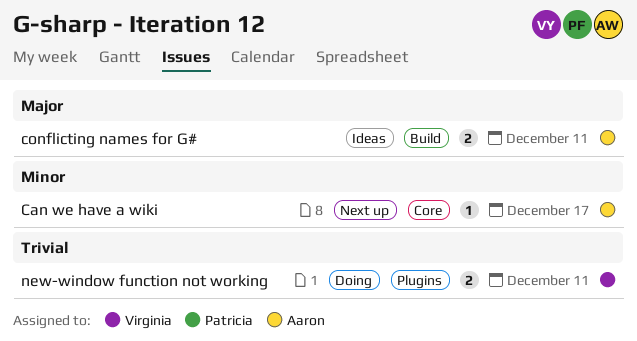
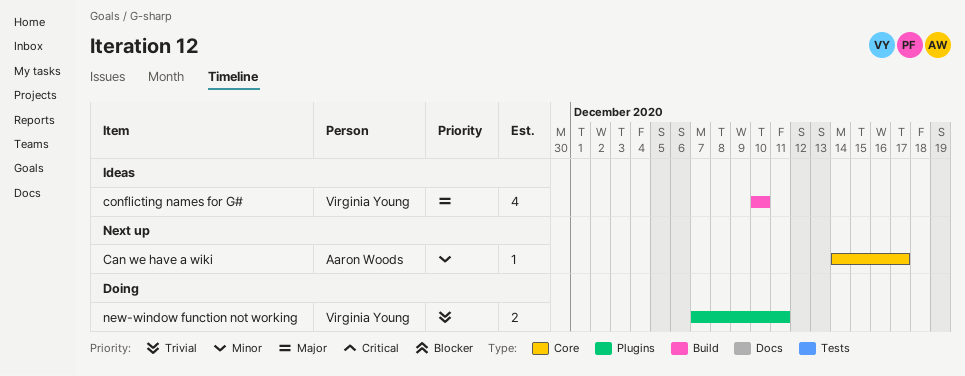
conflicting names for G#, owner: Aaron Woods -> Virginia Young
conflicting names for G#, estimate: 2 -> 4
conflicting names for G#, due: Dec 11 -> Dec 10

